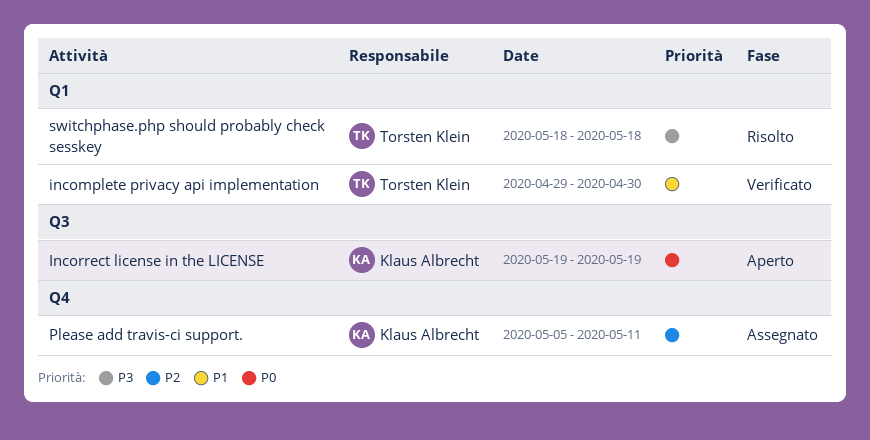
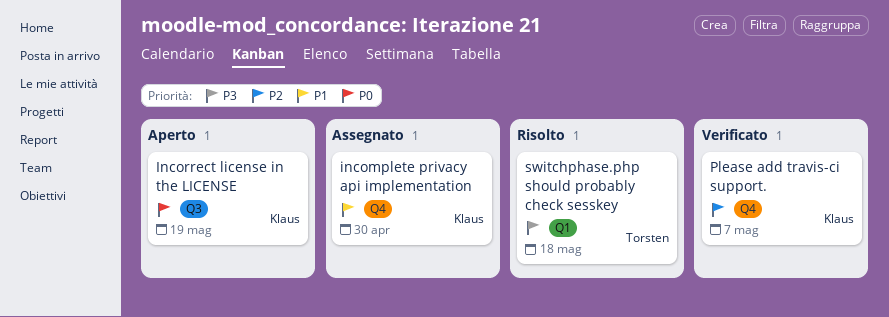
incomplete privacy api implementation, status: Verificato -> Assegnato
incomplete privacy api implementation, owner: Torsten Klein -> Klaus Albrecht
incomplete privacy api implementation, label: Q1 -> Q4
Please add travis-ci support., status: Assegnato -> Verificato
Please add travis-ci support., due: May 11 -> May 7

